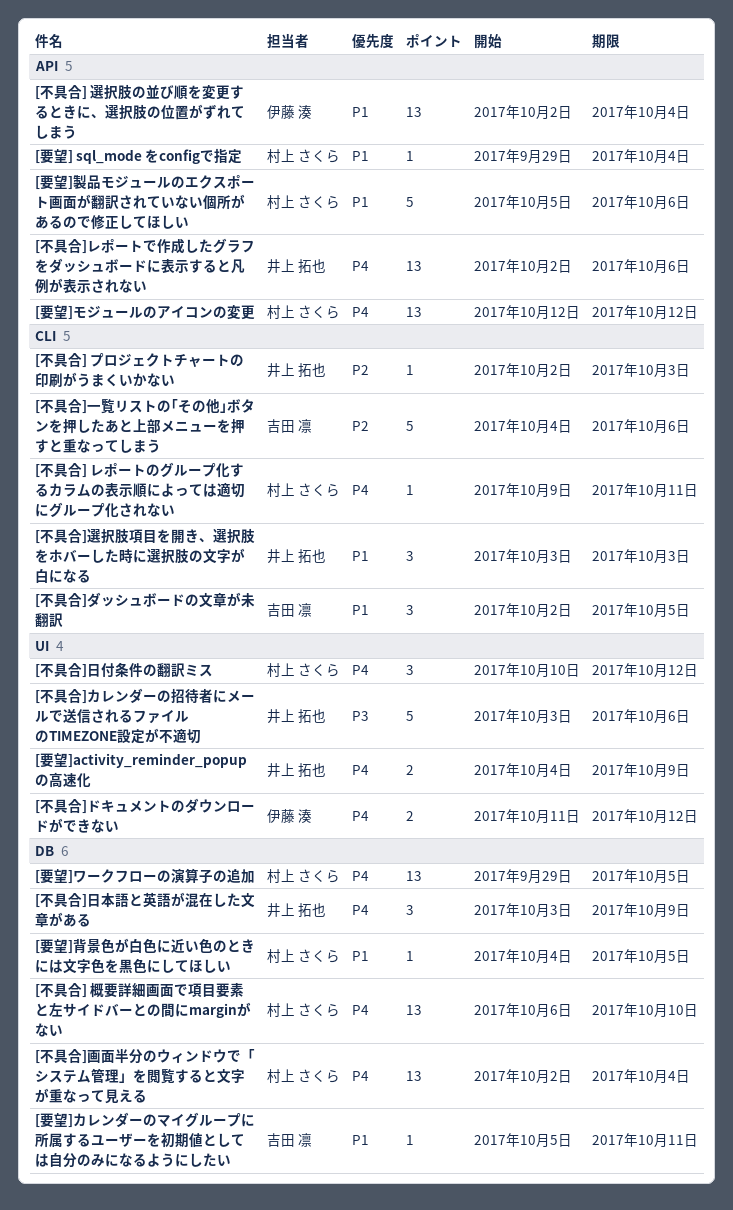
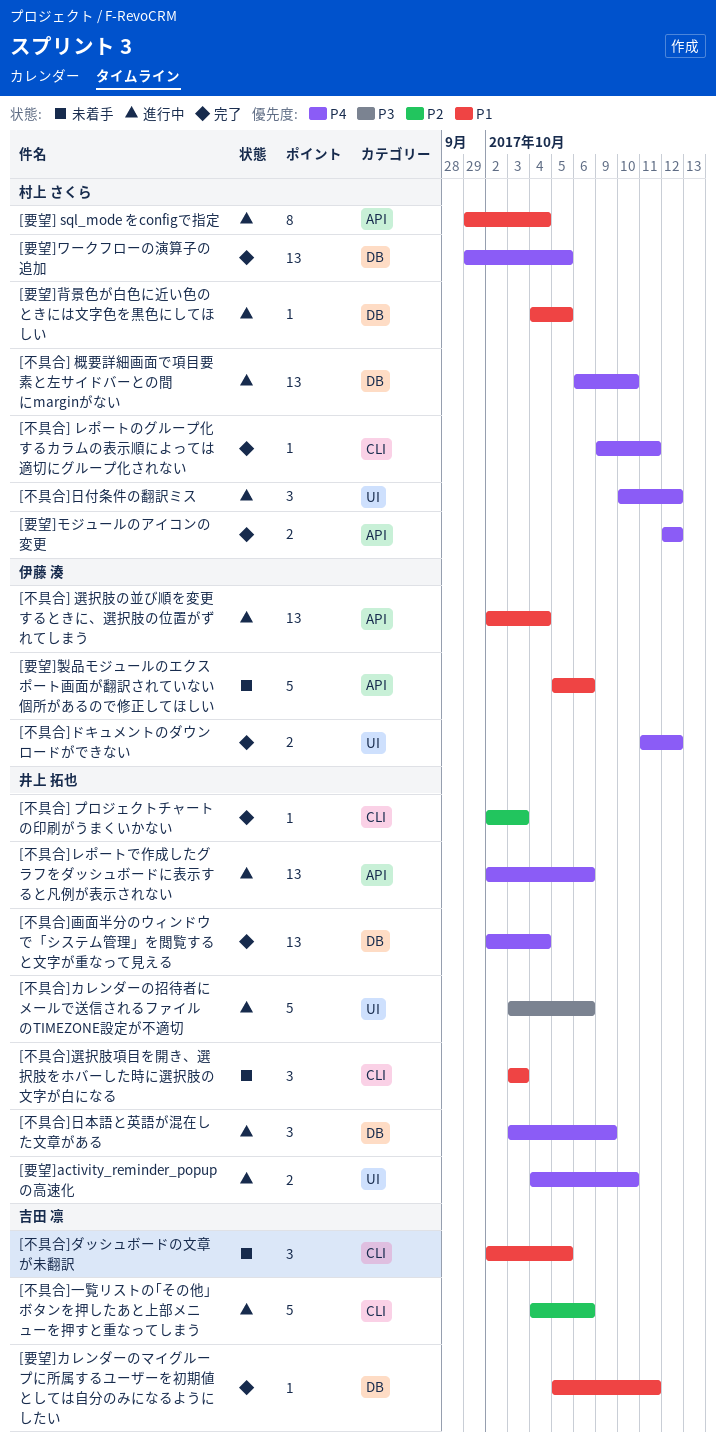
[不具合]画面半分のウィンドウで「システム管理」を閲覧すると文字が重なって見える, owner: 村上 さくら -> 井上 拓也
[要望] sql_mode をconfigで指定, estimate: 1 -> 8
[要望]activity_reminder_popupの高速化, due: Oct 9 -> Oct 10
[要望]モジュールのアイコンの変更, estimate: 13 -> 2
[要望]製品モジュールのエクスポート画面が翻訳されていない個所があるので修正してほしい, owner: 村上 さくら -> 伊藤 湊

